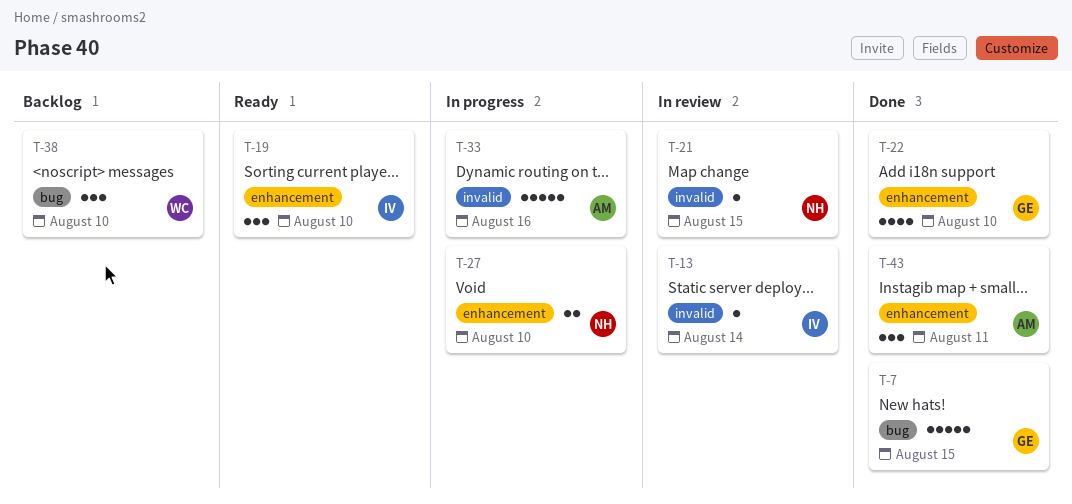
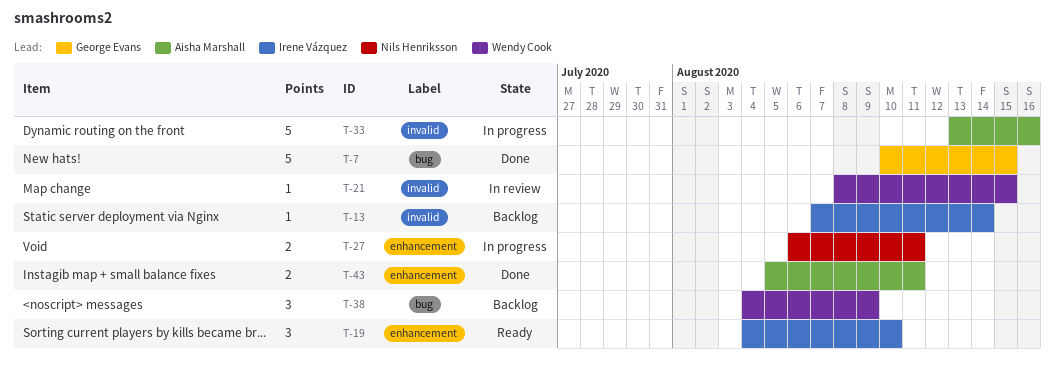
T-13, status: In review -> Backlog
T-21, owner: Nils Henriksson -> Wendy Cook
T-22: present -> none
T-27, due: Aug 10 -> Aug 11
T-38, due: Aug 10 -> Aug 9
T-43, estimate: 3 -> 2

